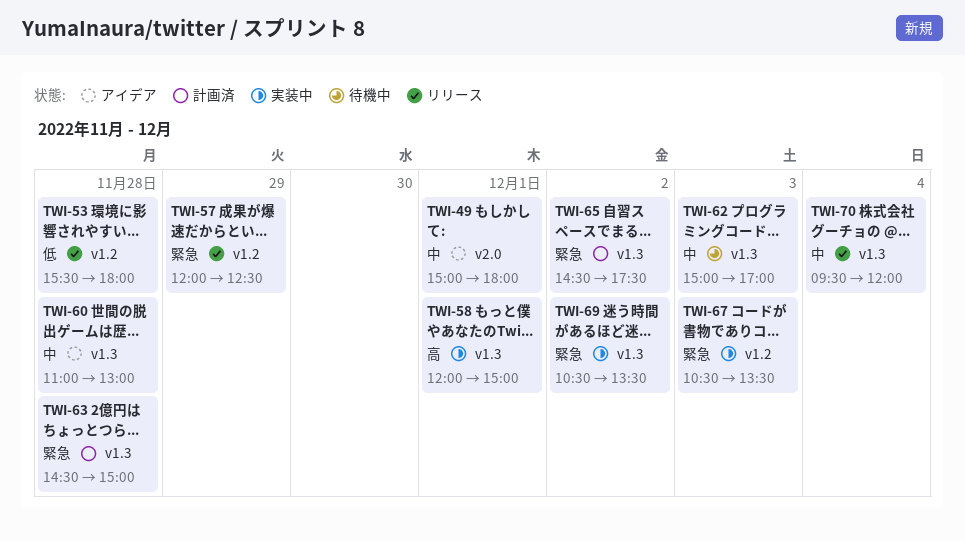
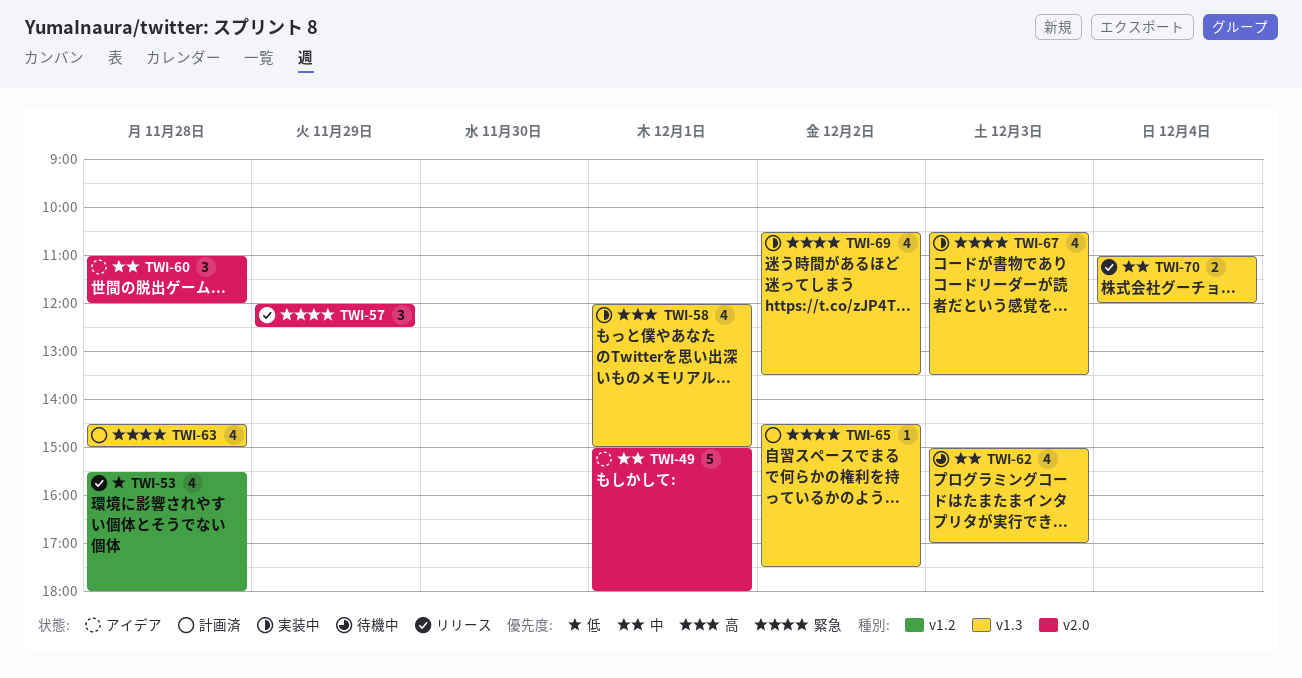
TWI-57, label: v1.2 -> v2.0
TWI-60, label: v1.3 -> v2.0
TWI-60, ends: 13:00 -> 12:00
TWI-67, label: v1.2 -> v1.3
TWI-70, begins: 09:30 -> 11:00

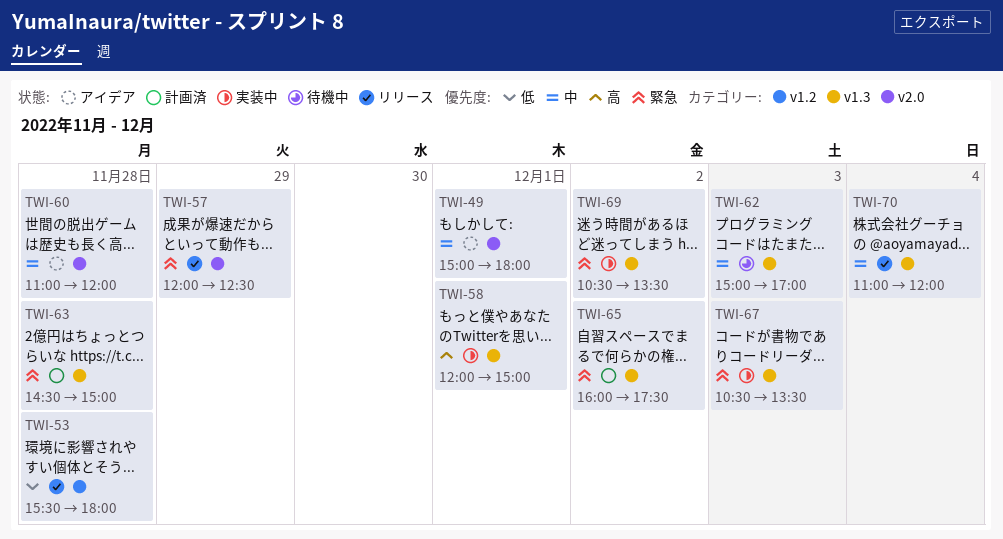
TWI-65, begins: 14:30 -> 16:00

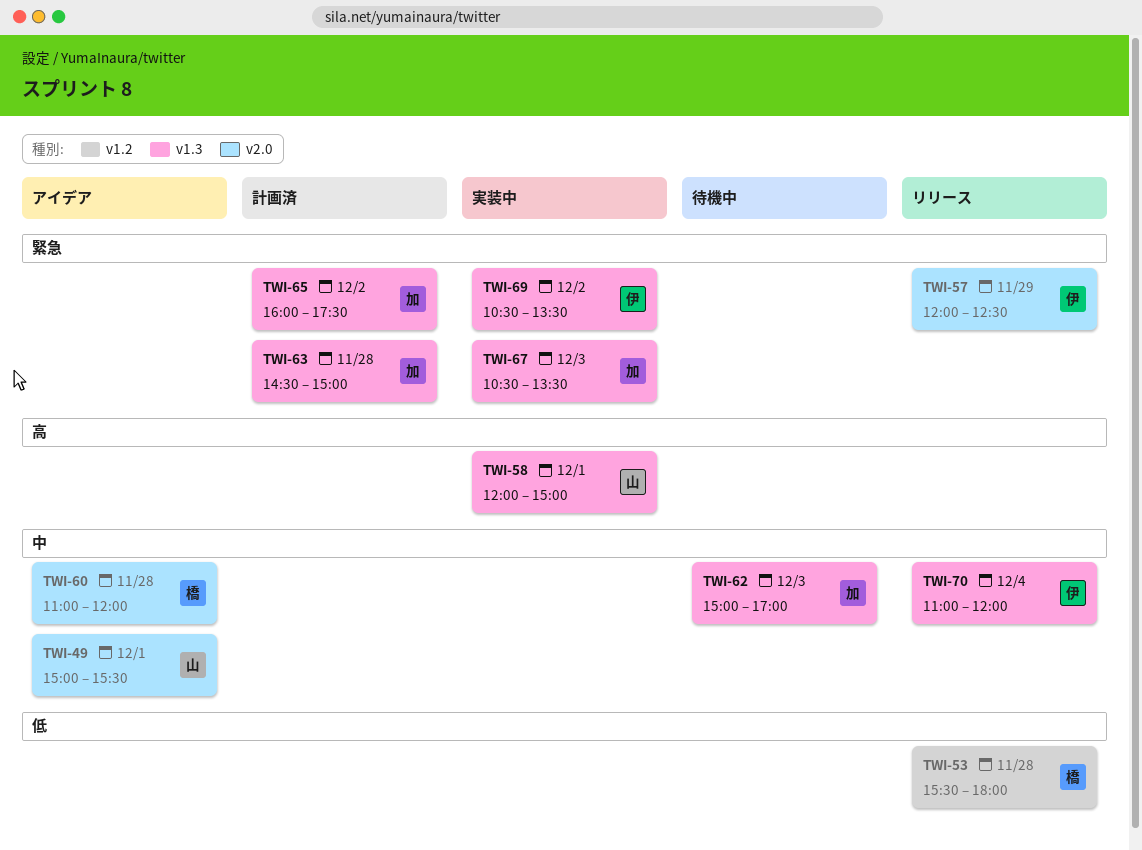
TWI-49, ends: 18:00 -> 15:30

